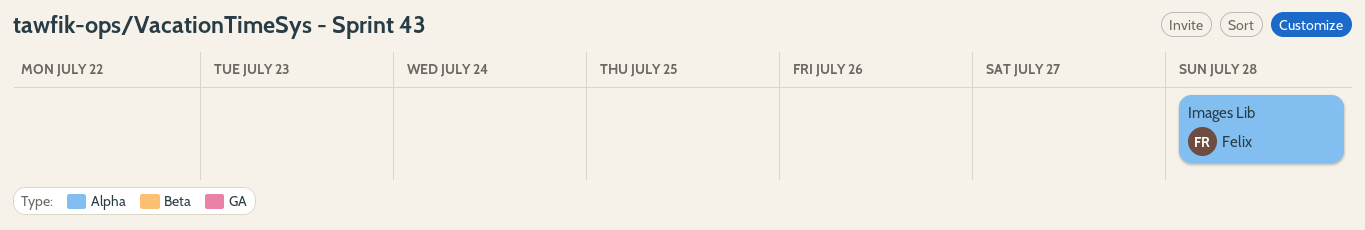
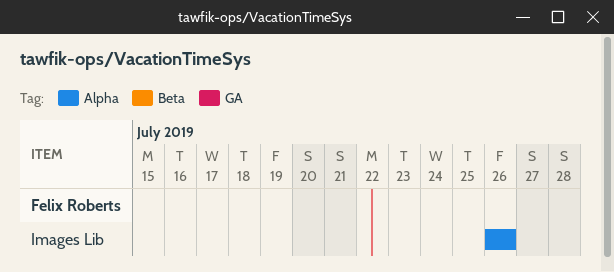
Images Lib, due: Jul 28 -> Jul 26

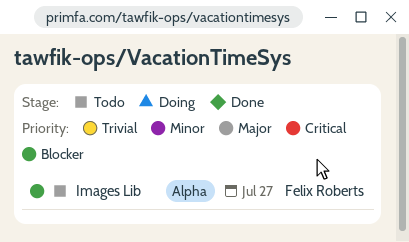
Images Lib, due: Jul 26 -> Jul 27

